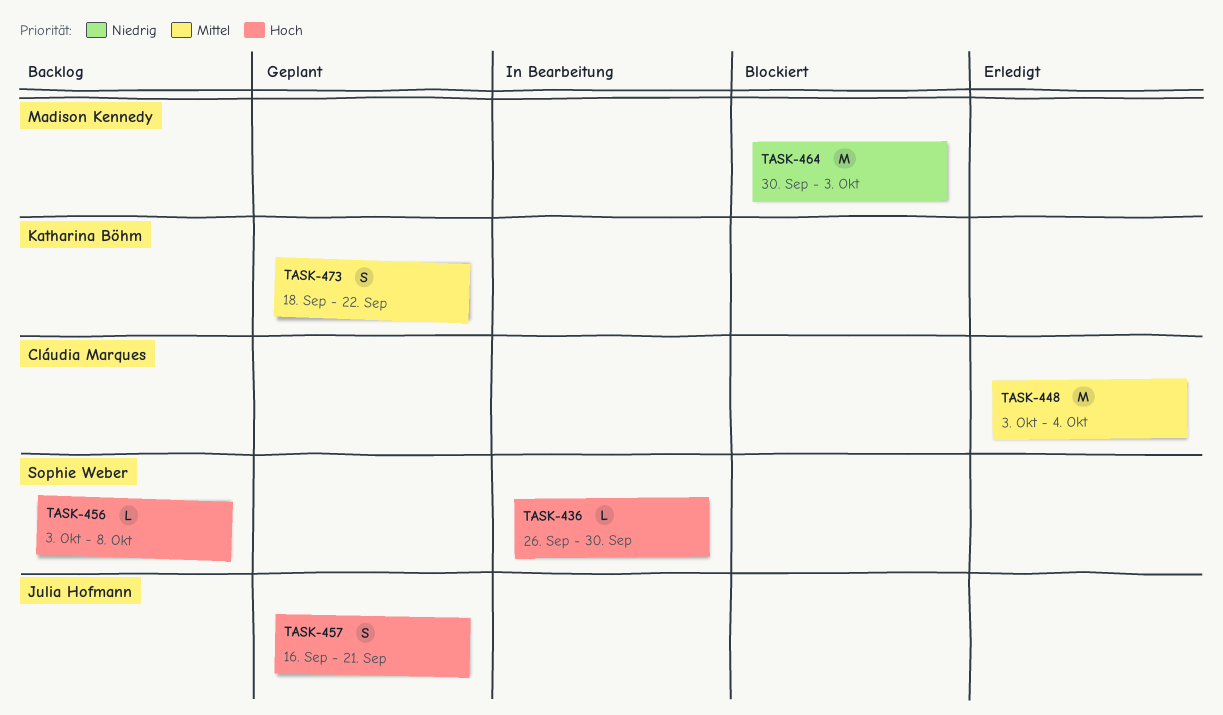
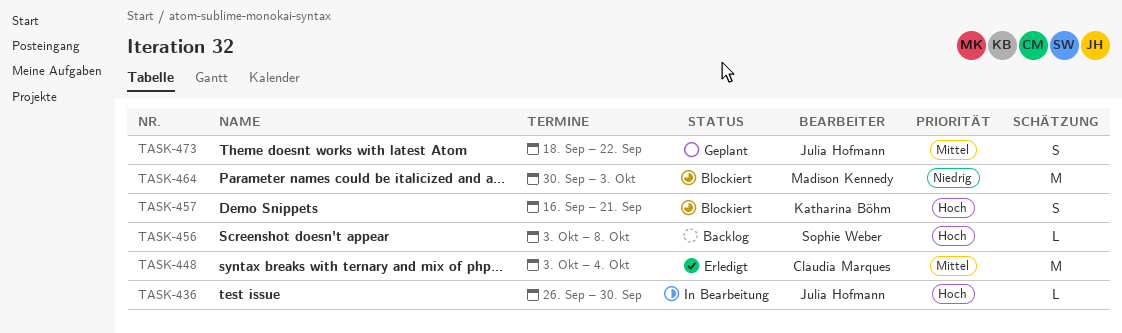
TASK-436, owner: Sophie Weber -> Julia Hofmann
TASK-457, status: Geplant -> Blockiert
TASK-457, owner: Julia Hofmann -> Katharina Böhm
TASK-473, owner: Katharina Böhm -> Julia Hofmann

